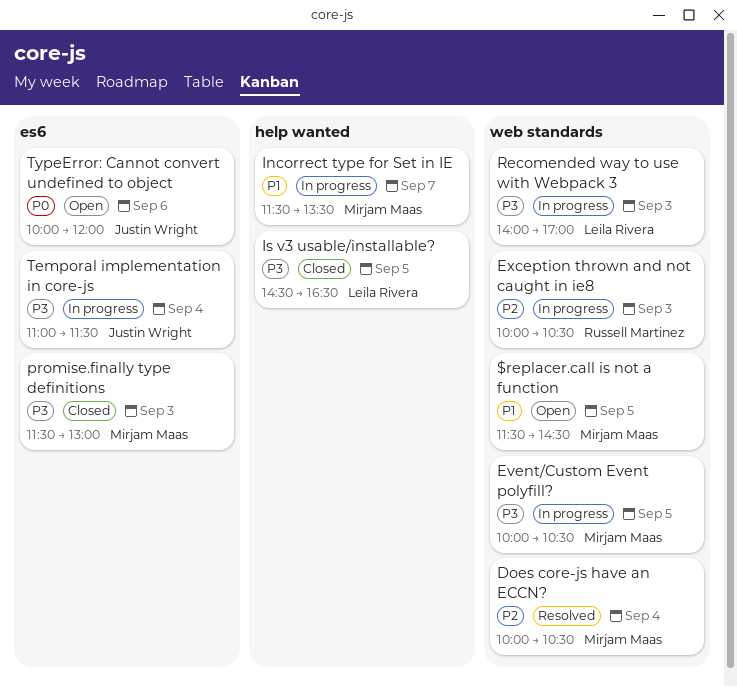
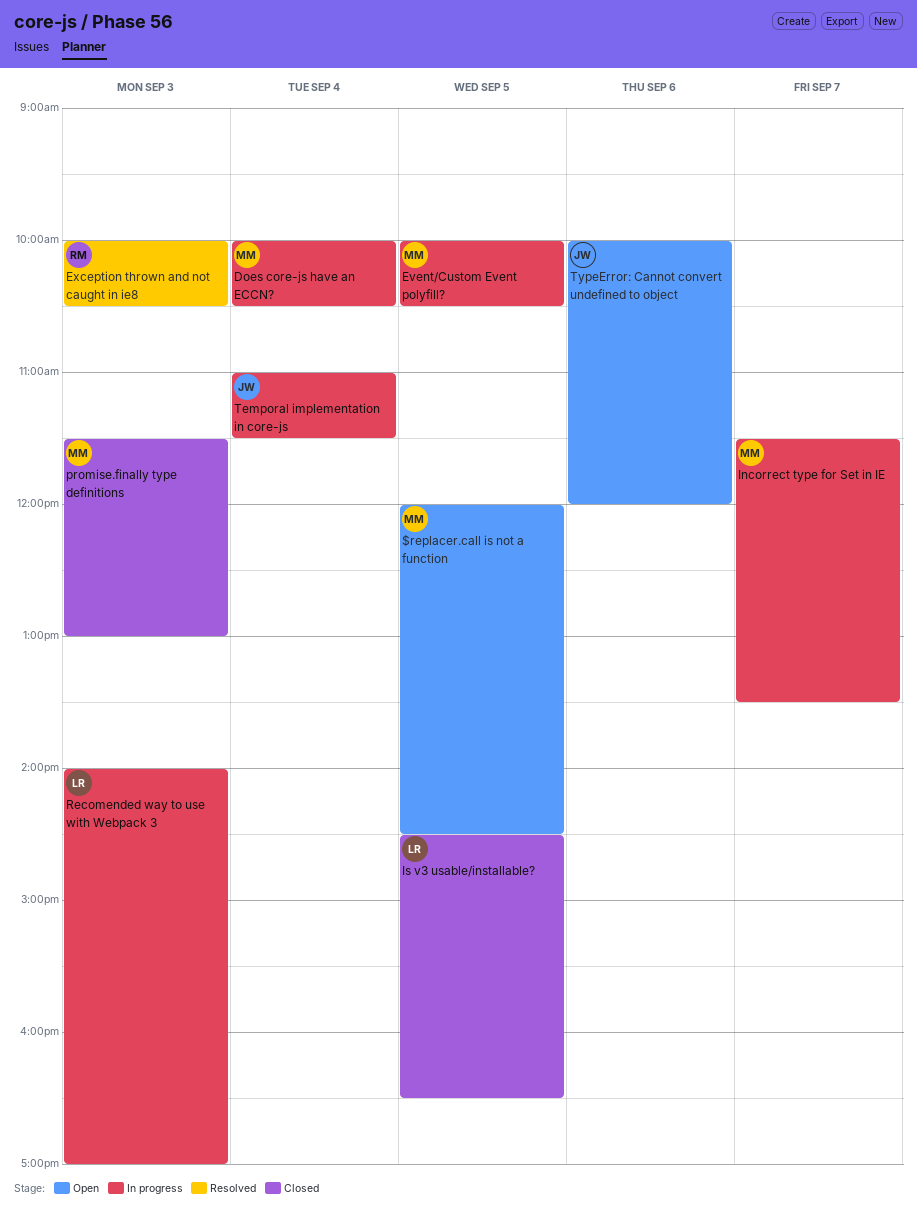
$replacer.call is not a function, begins: 11:30 -> 12:00
Does core-js have an ECCN?, status: Resolved -> In progress
Exception thrown and not caught in ie8, status: In progress -> Resolved

